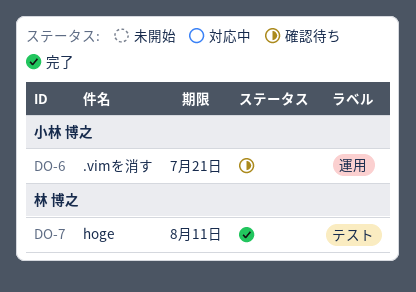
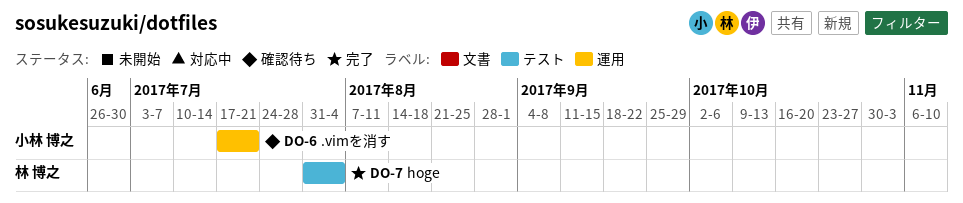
DO-7, due: Aug 11 -> Aug 4

